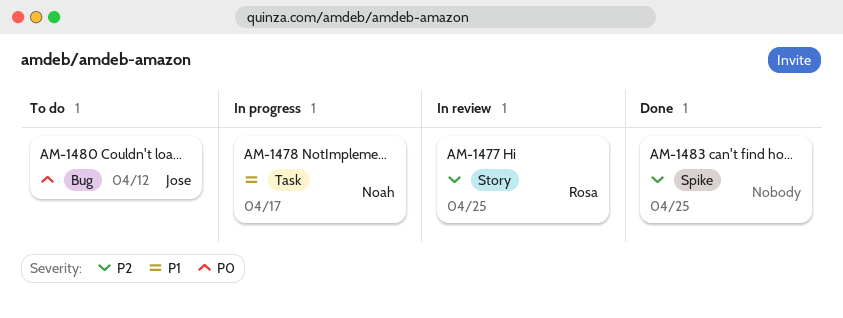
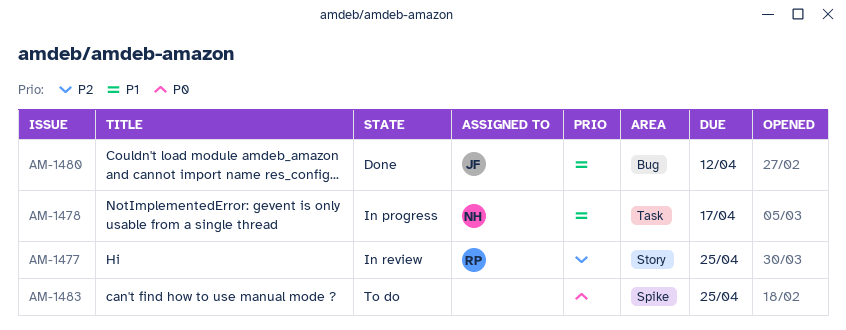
AM-1480, status: To do -> Done
AM-1480, priority: P0 -> P1
AM-1483, status: Done -> To do
AM-1483, priority: P2 -> P0

